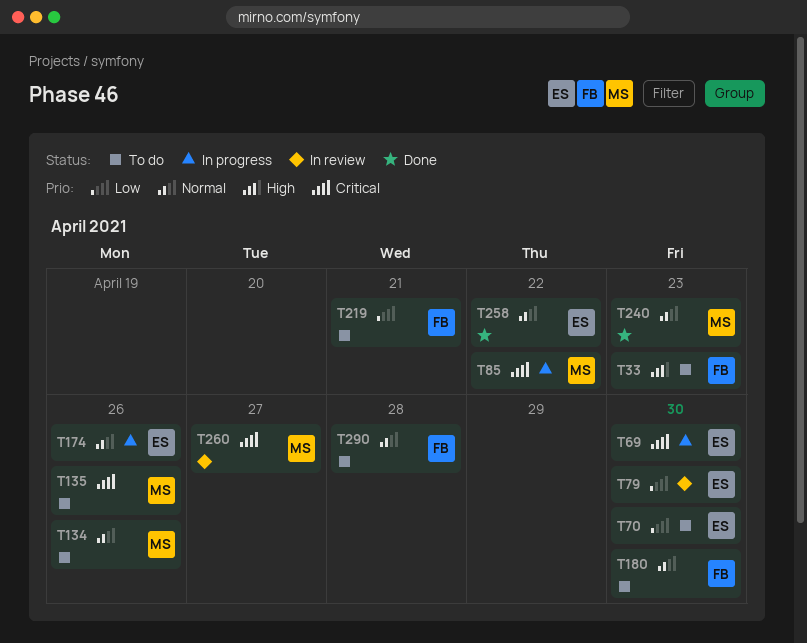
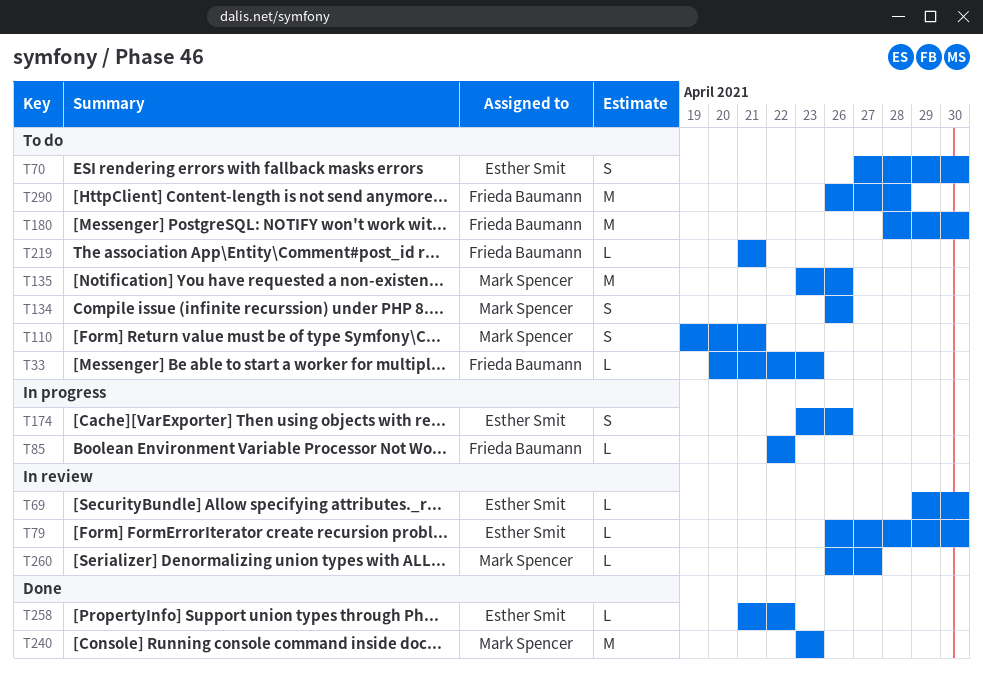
T69, status: In progress -> In review
T85, owner: Mark Spencer -> Frieda Baumann
T110: none -> present

